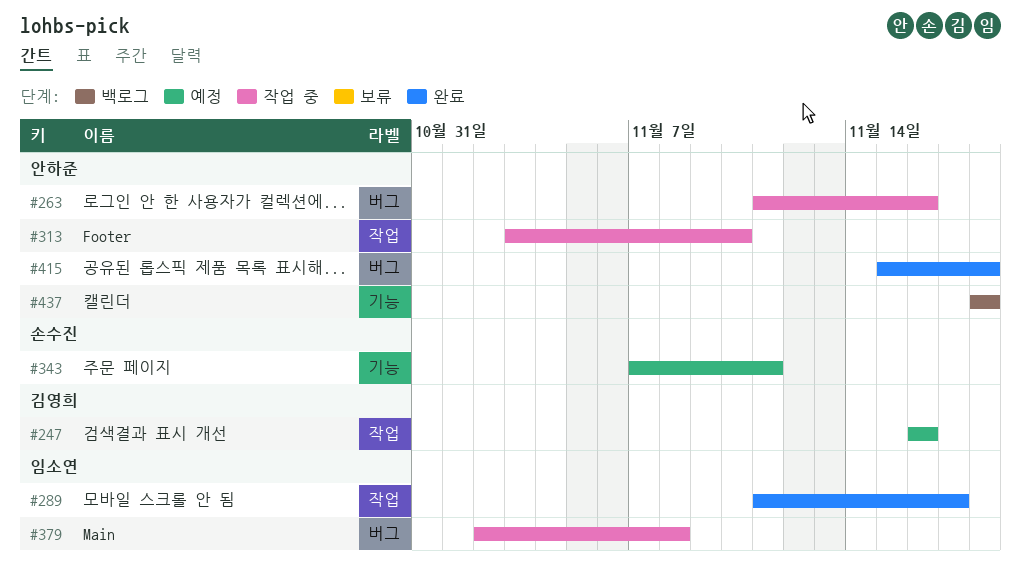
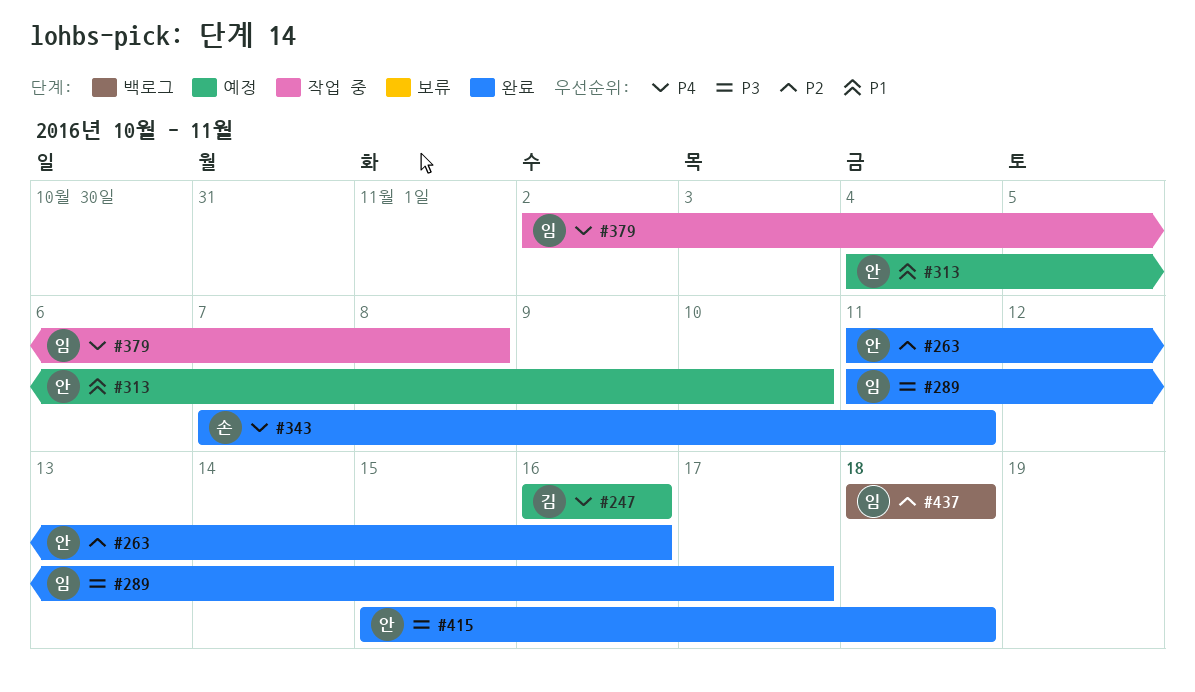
#263, status: 작업 중 -> 완료
#313, status: 작업 중 -> 예정
#313, start: Nov 3 -> Nov 4
#343, status: 예정 -> 완료
#437, owner: 안하준 -> 임소연

